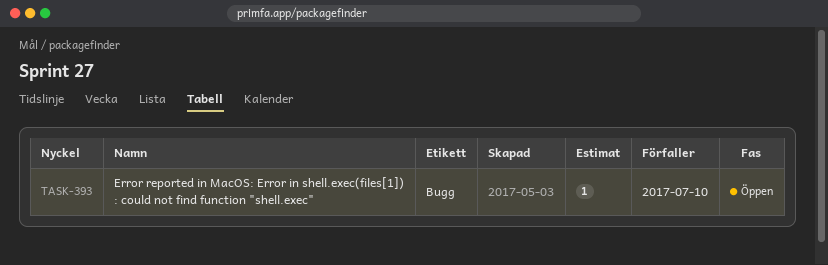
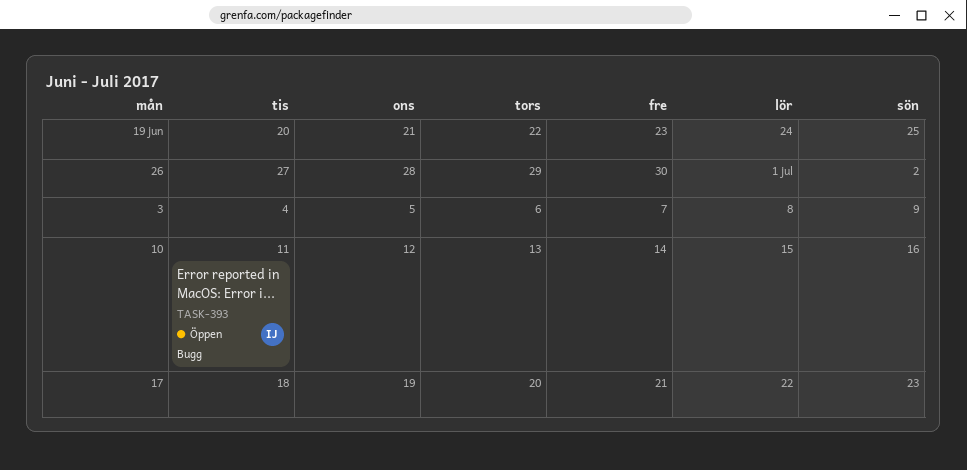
TASK-393, due: Jul 10 -> Jul 11

